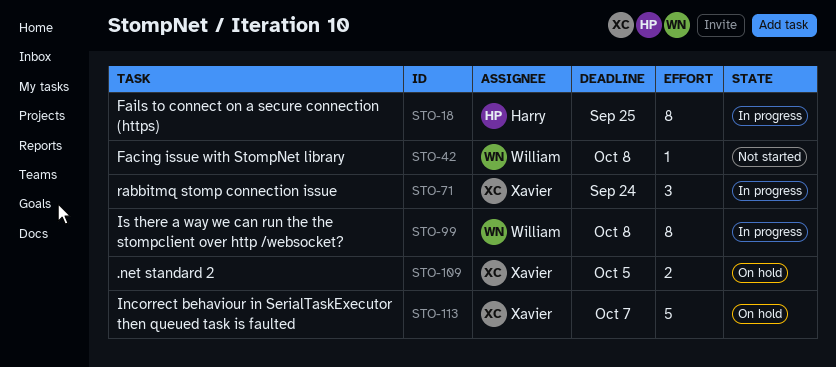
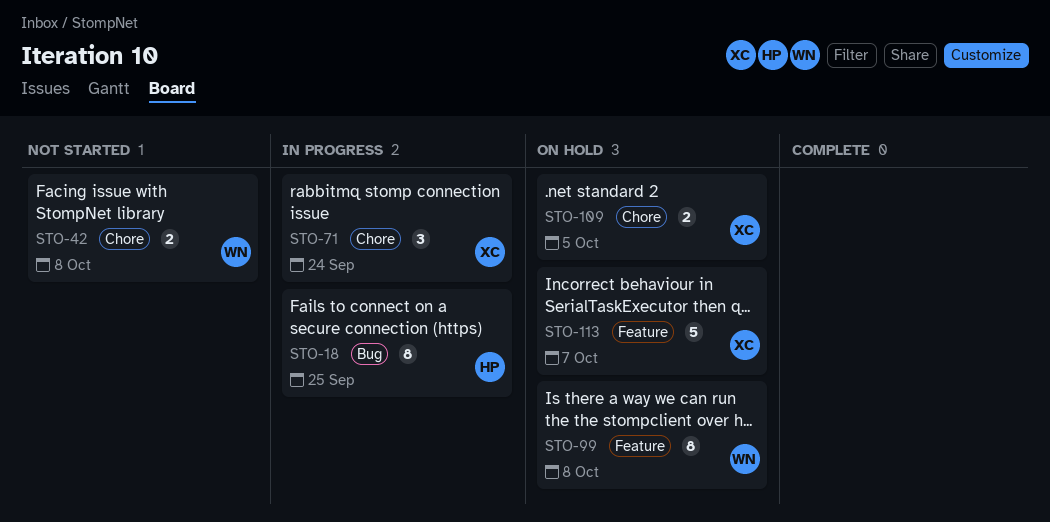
STO-42, estimate: 1 -> 2
STO-99, status: In progress -> On hold

